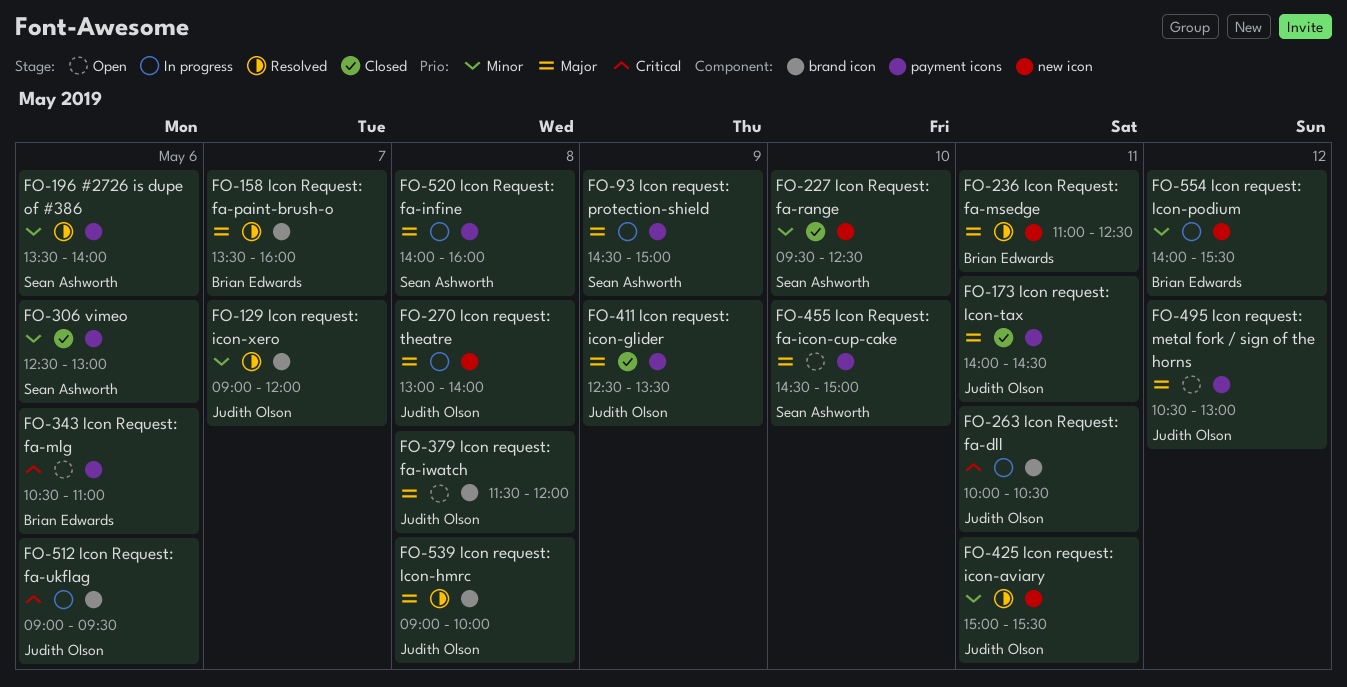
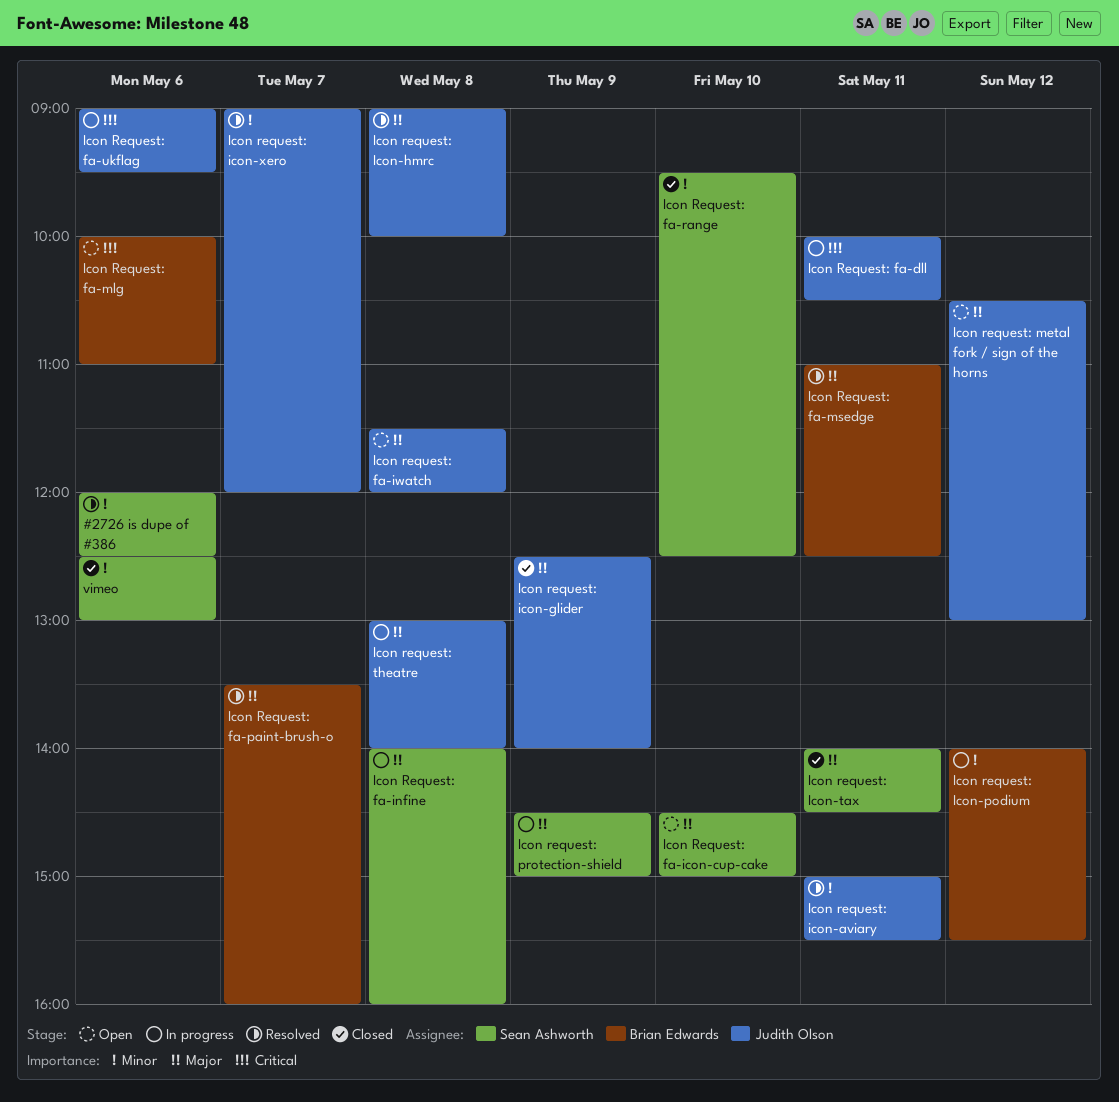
#2726 is dupe of #386, begins: 13:30 -> 12:00
#2726 is dupe of #386, ends: 14:00 -> 12:30
Icon Request: fa-mlg, begins: 10:30 -> 10:00
Icon request: icon-glider, ends: 13:30 -> 14:00
Icon request: Icon-tax, owner: Judith Olson -> Sean Ashworth

